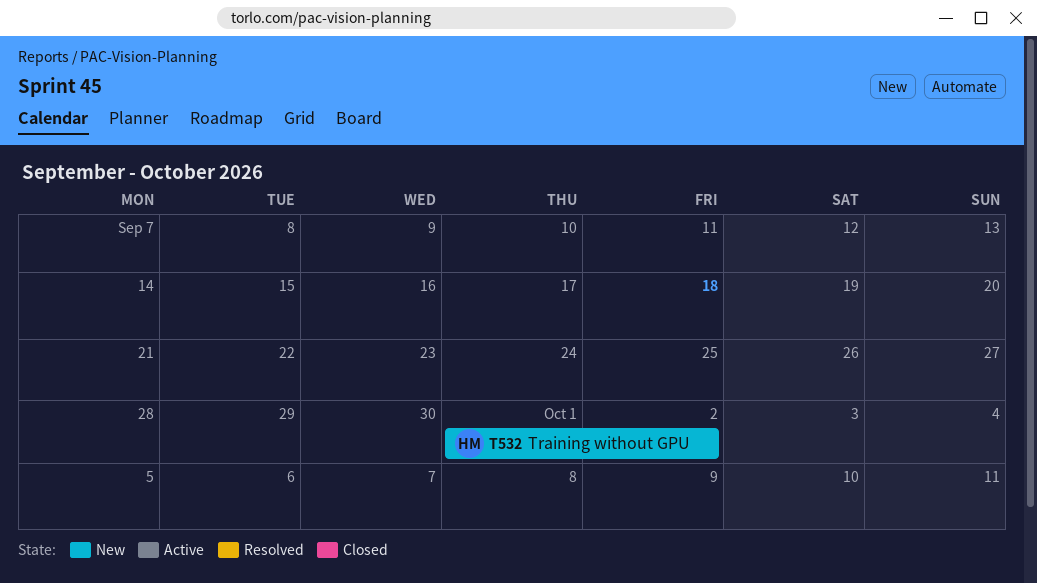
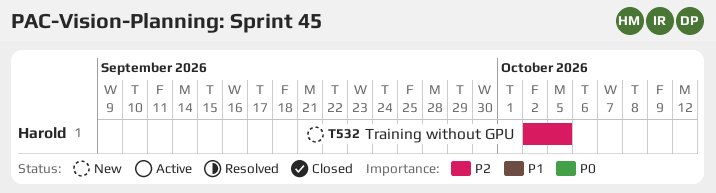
T532, start: Oct 1 -> Oct 2
T532, due: Oct 2 -> Oct 5

